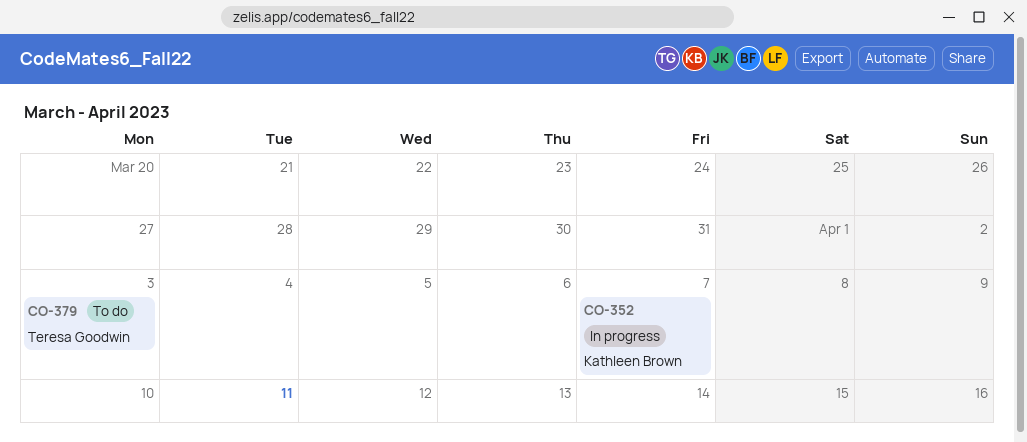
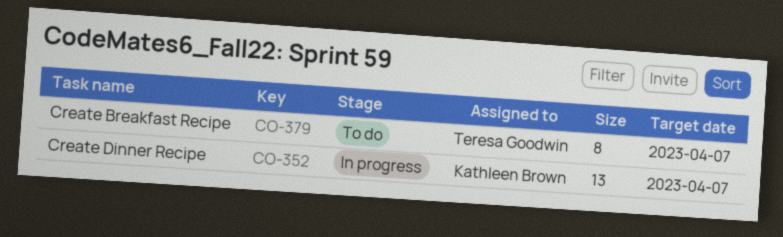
CO-379, due: Apr 3 -> Apr 7

